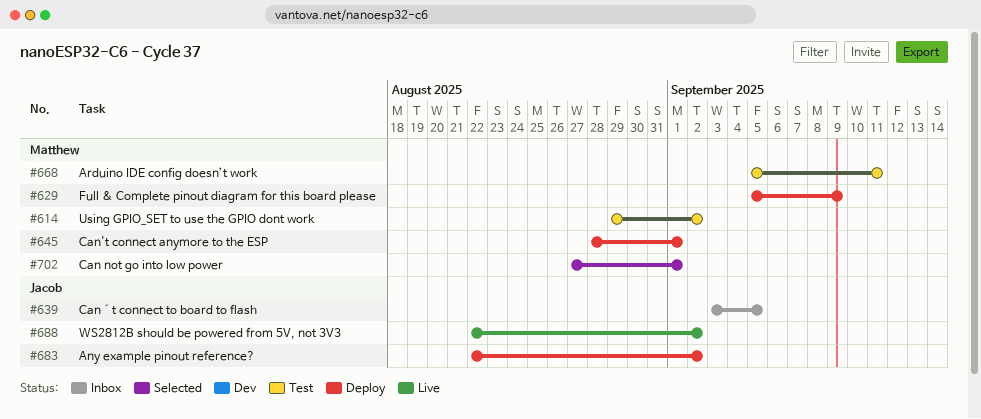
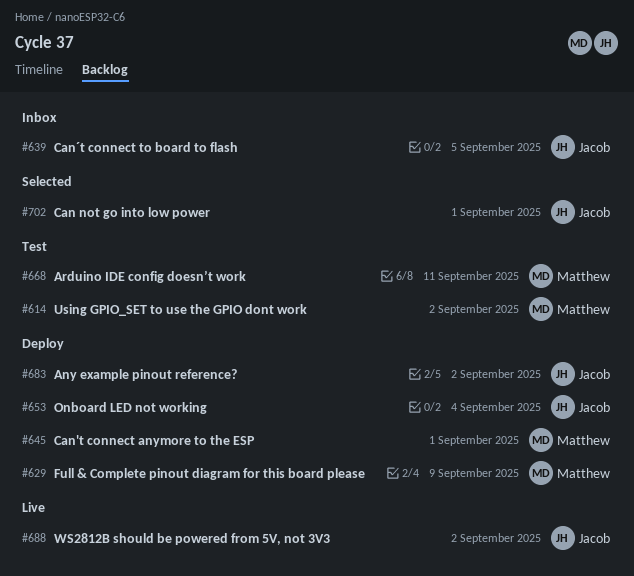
#653: none -> present
#702, owner: Matthew -> Jacob

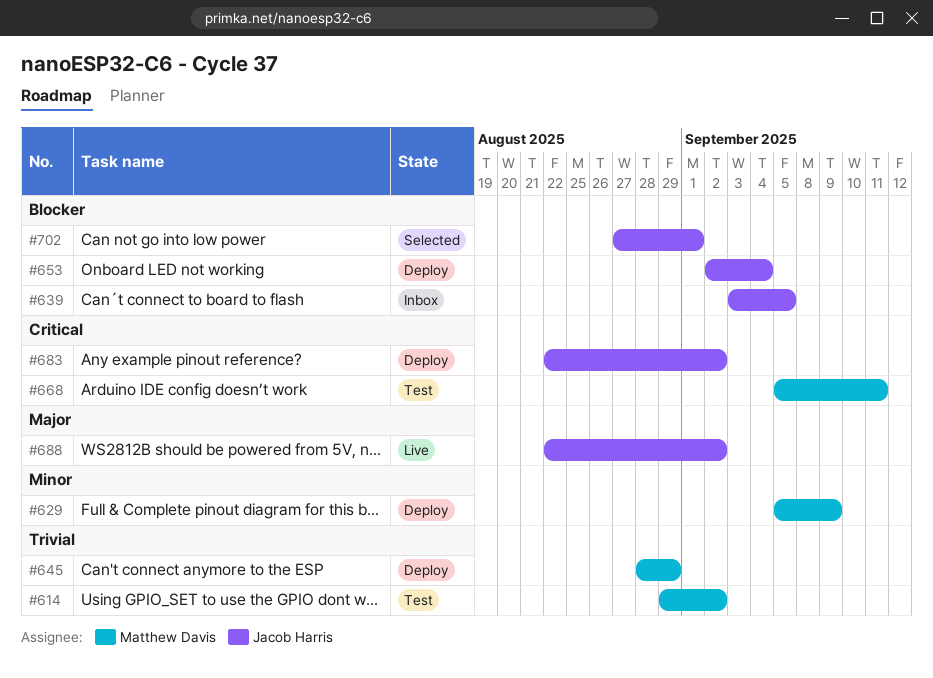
#645, due: Sep 1 -> Aug 29

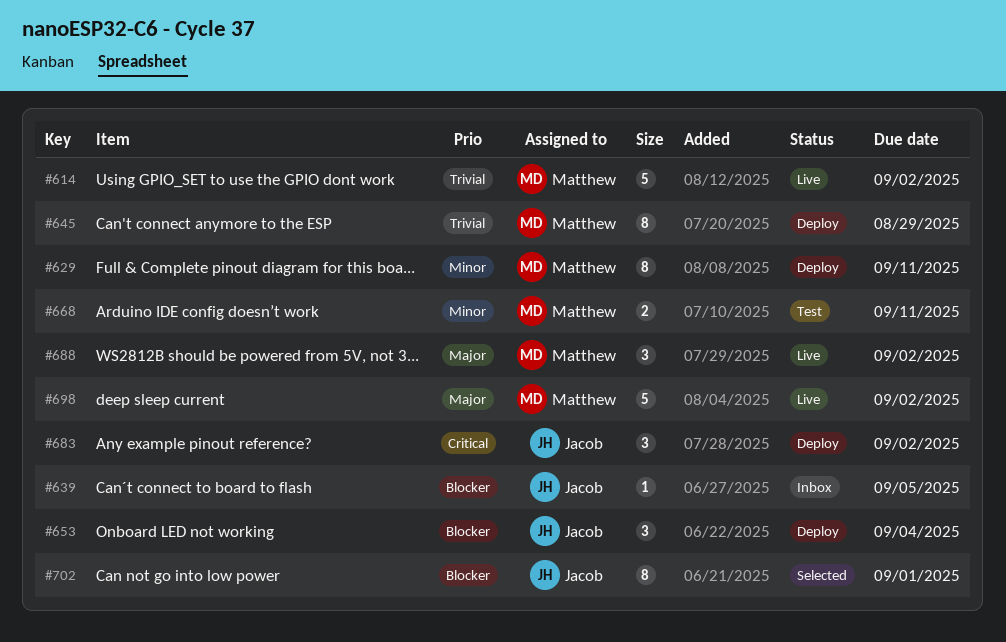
#614, status: Test -> Live
#629, due: Sep 9 -> Sep 11
#668, priority: Critical -> Minor
#688, owner: Jacob Harris -> Matthew Davis
#698: none -> present

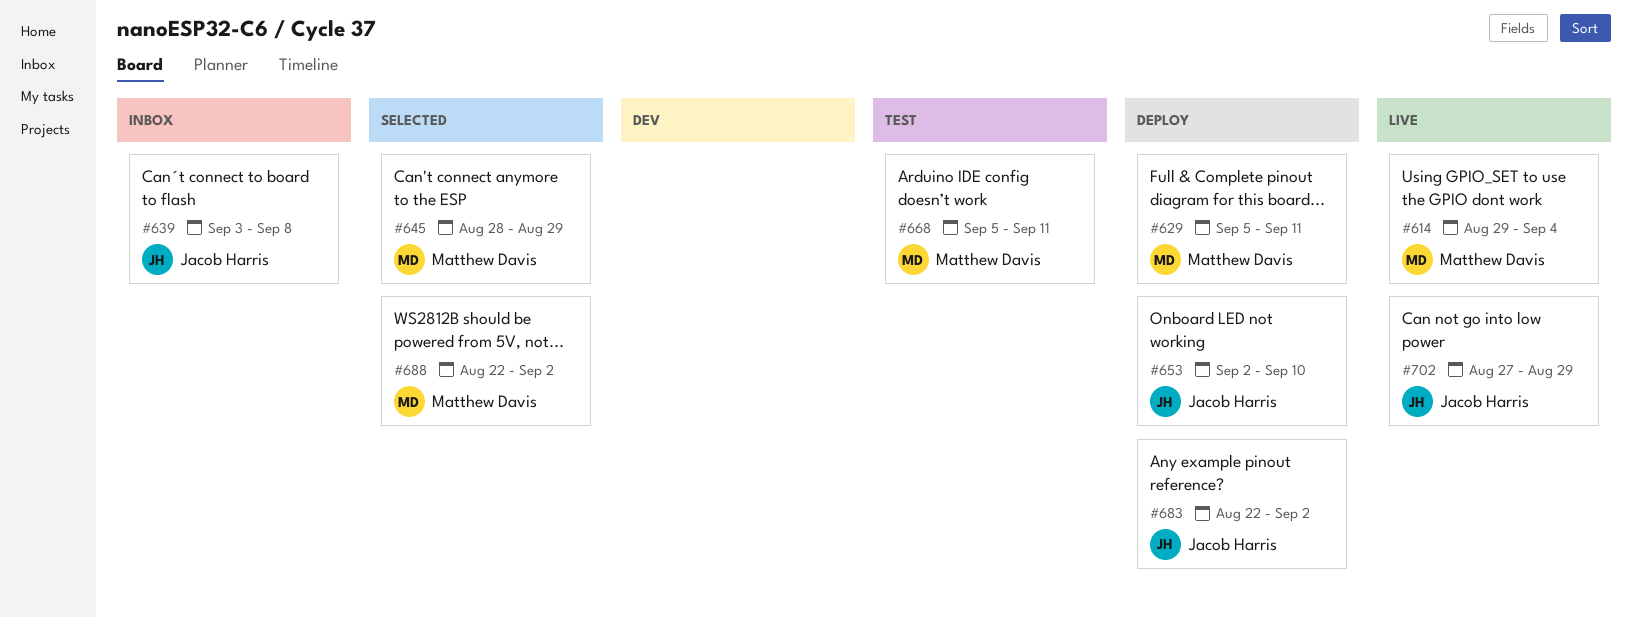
#614, due: Sep 2 -> Sep 4
#639, due: Sep 5 -> Sep 8
#645, status: Deploy -> Selected
#653, due: Sep 4 -> Sep 10
#688, status: Live -> Selected
#698: present -> none
#702, status: Selected -> Live
#702, due: Sep 1 -> Aug 29

